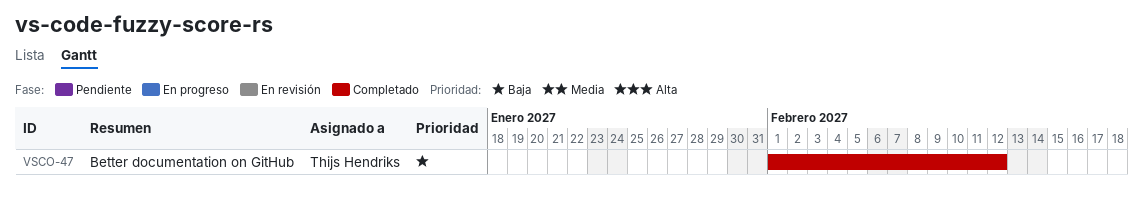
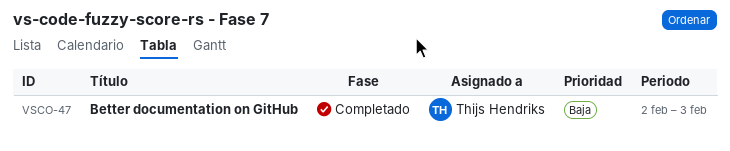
VSCO-47, start: Feb 1 -> Feb 2
VSCO-47, due: Feb 12 -> Feb 3

